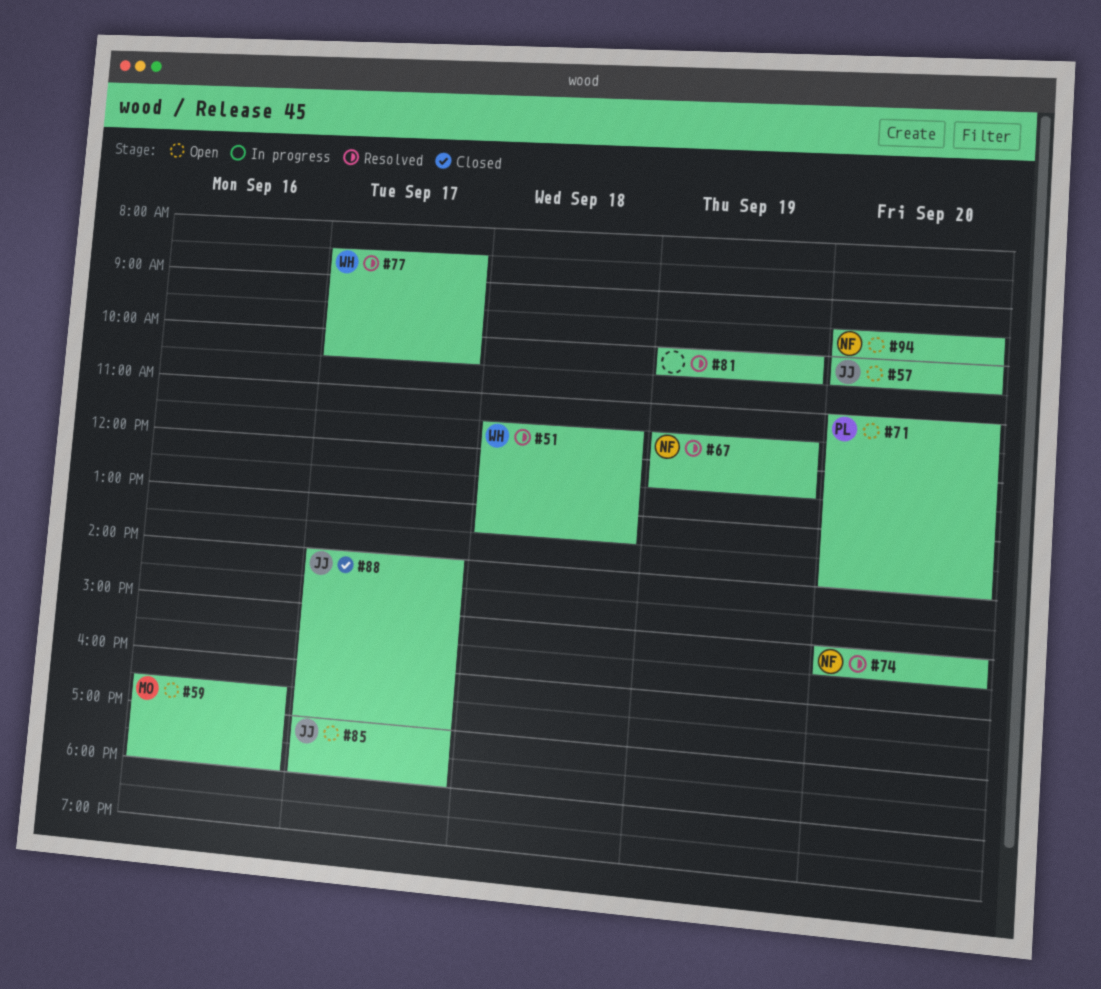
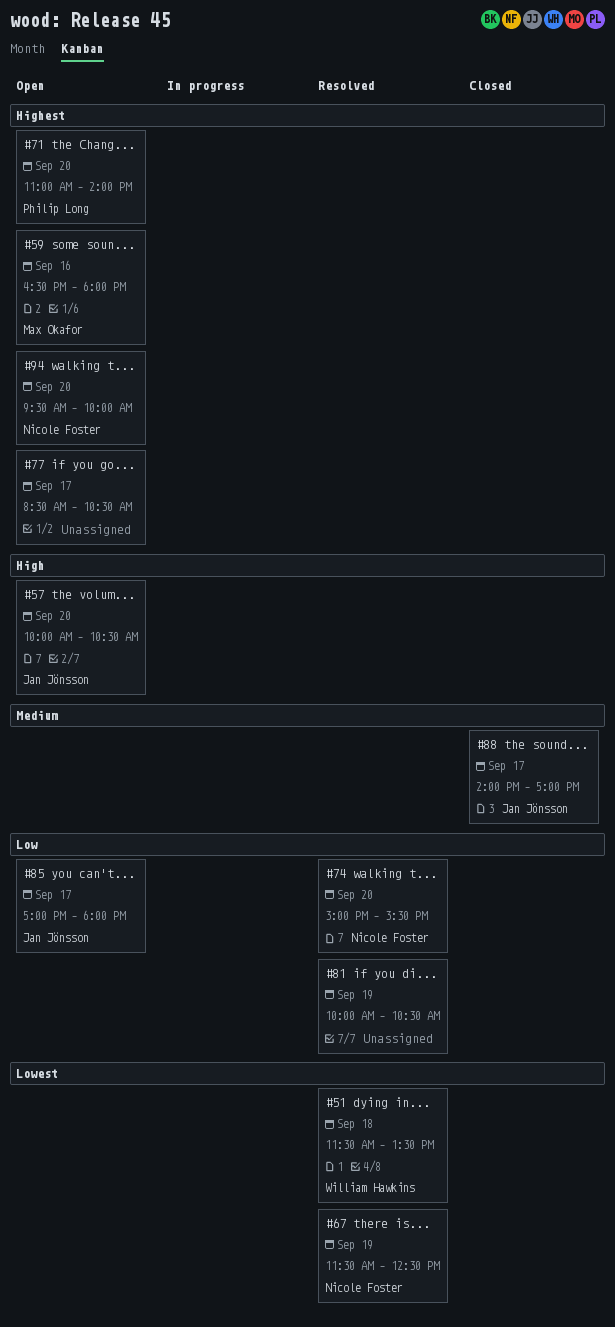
#77, status: Resolved -> Open
#77, owner: William Hawkins -> none

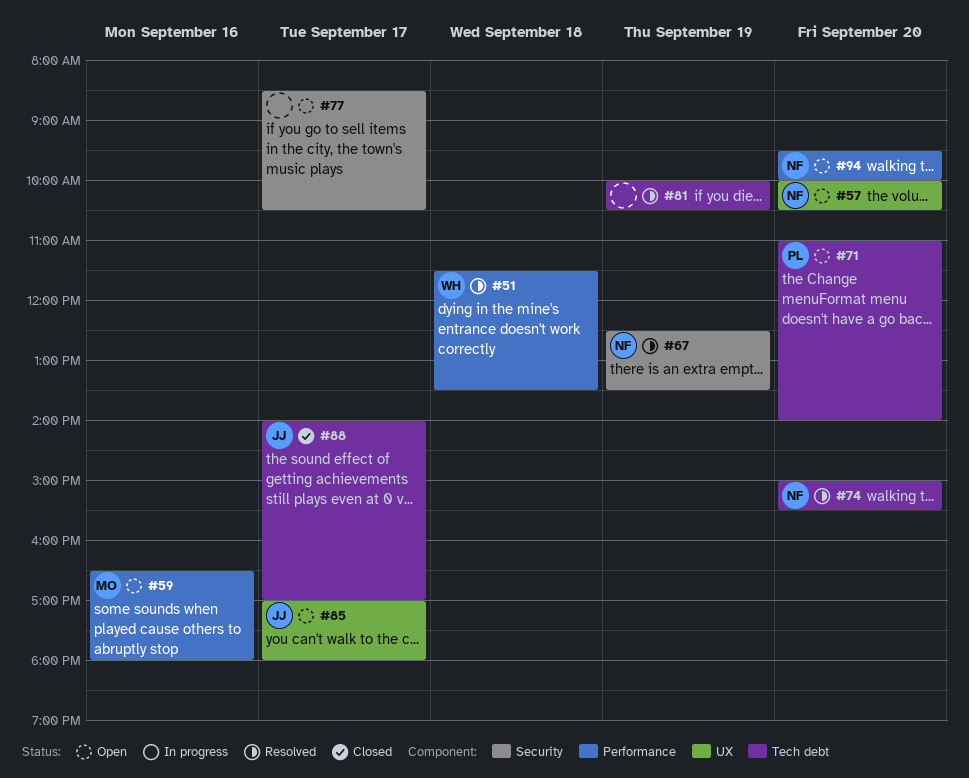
#57, owner: Jan Jönsson -> Nicole Foster
#67, begins: 11:30 -> 12:30
#67, ends: 12:30 -> 13:30

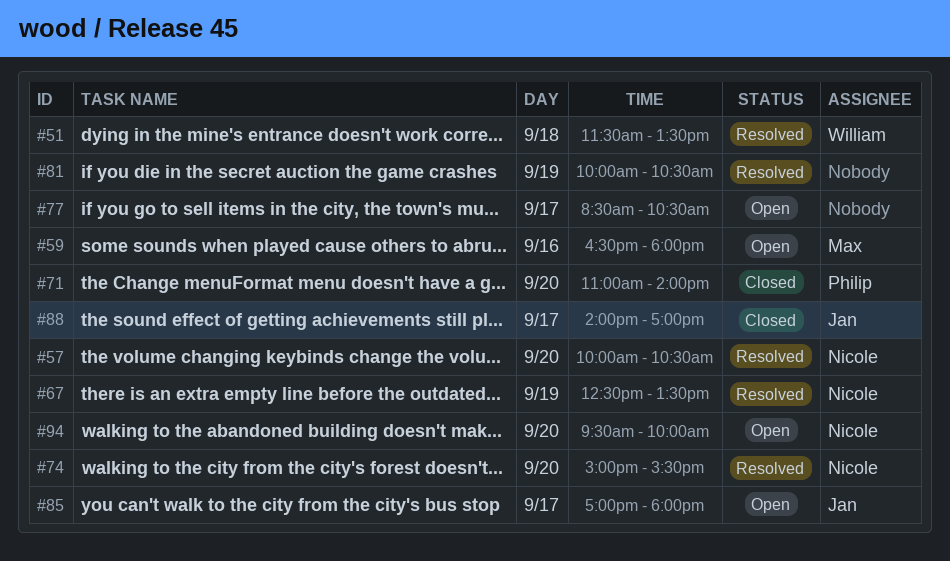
#57, status: Open -> Resolved
#71, status: Open -> Closed

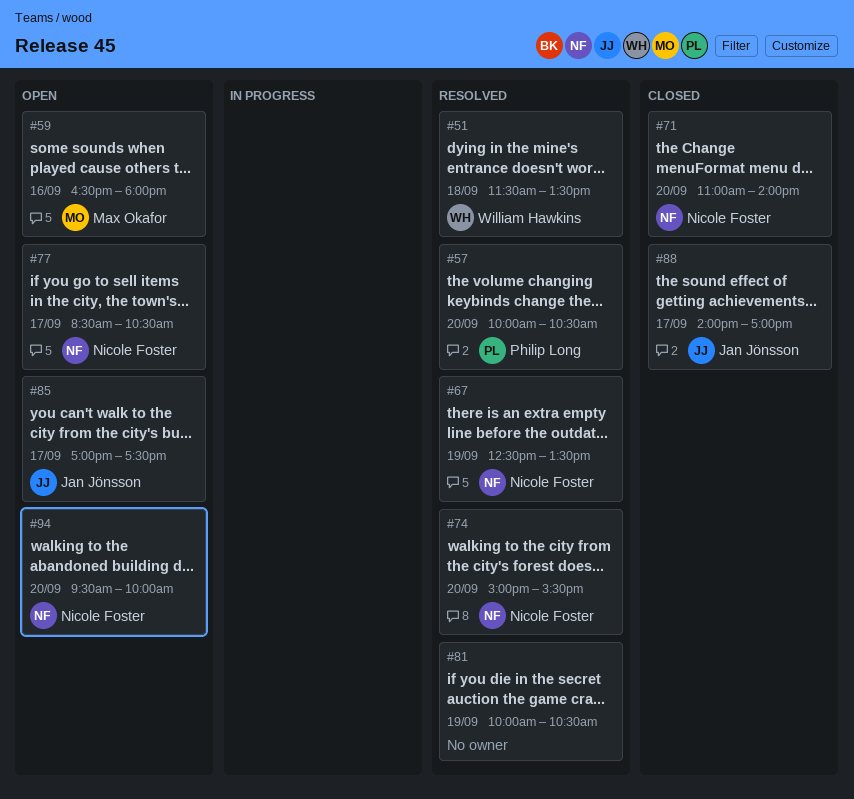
#57, owner: Nicole Foster -> Philip Long
#71, owner: Philip Long -> Nicole Foster
#77, owner: none -> Nicole Foster
#85, ends: 18:00 -> 17:30

